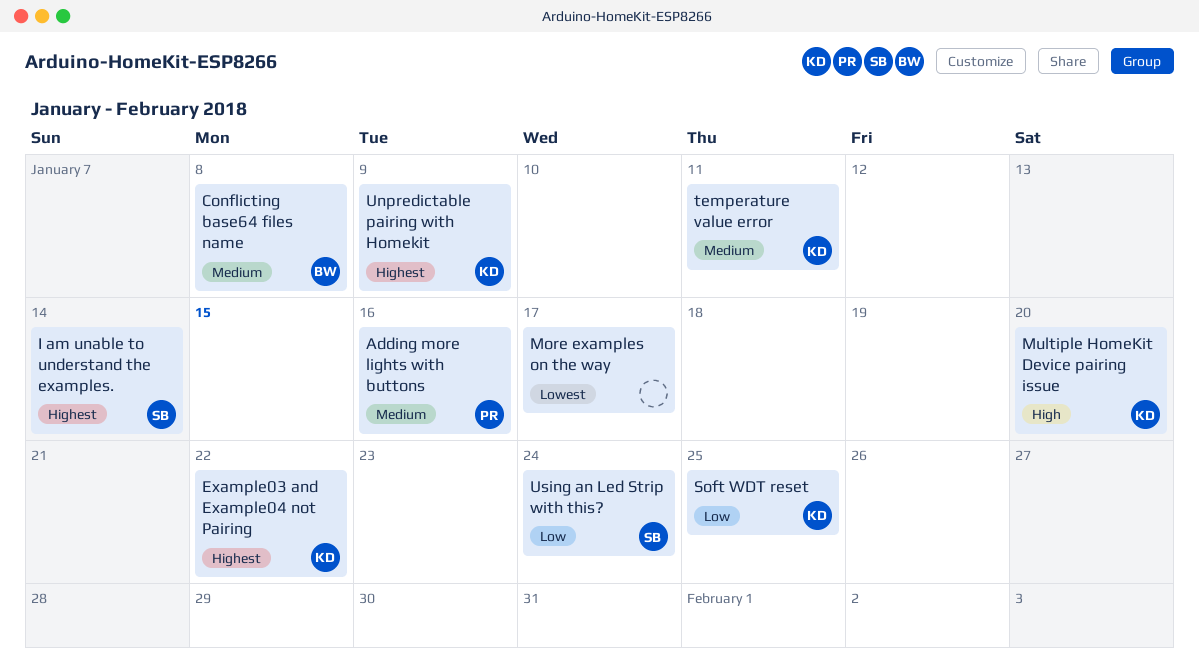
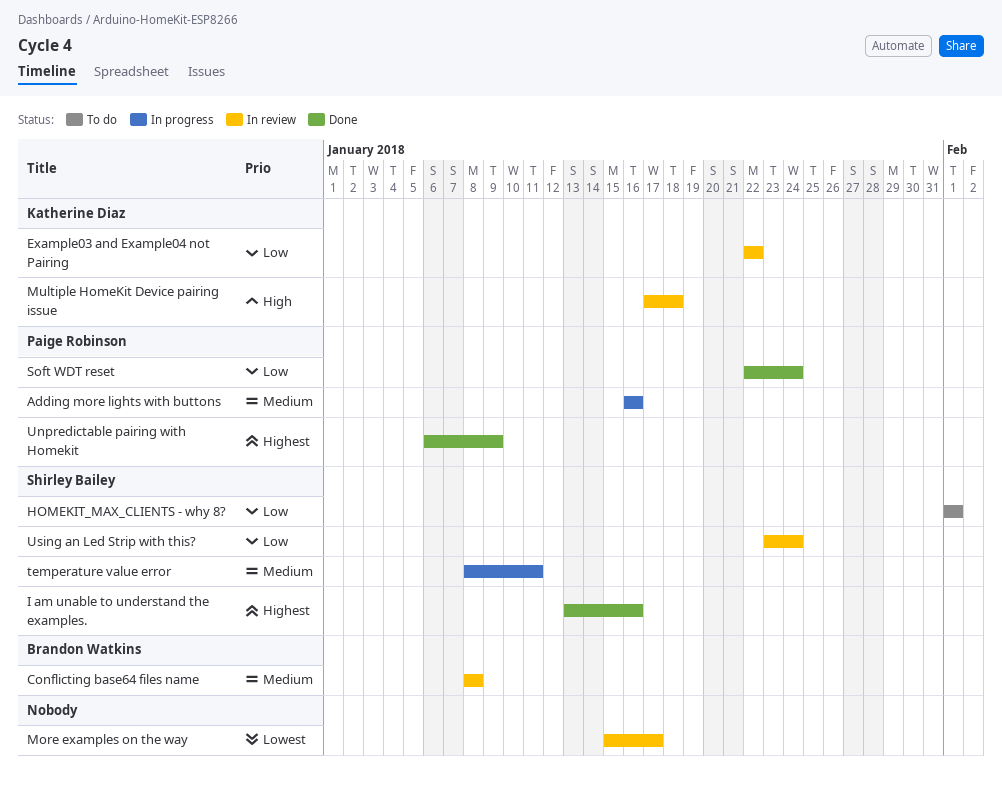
Example03 and Example04 not Pairing, priority: Highest -> Low
HOMEKIT_MAX_CLIENTS - why 8?: none -> present
I am unable to understand the examples., due: Jan 14 -> Jan 16
Multiple HomeKit Device pairing issue, due: Jan 20 -> Jan 18
Soft WDT reset, owner: Katherine Diaz -> Paige Robinson
Soft WDT reset, due: Jan 25 -> Jan 24
temperature value error, owner: Katherine Diaz -> Shirley Bailey
Unpredictable pairing with Homekit, owner: Katherine Diaz -> Paige Robinson

